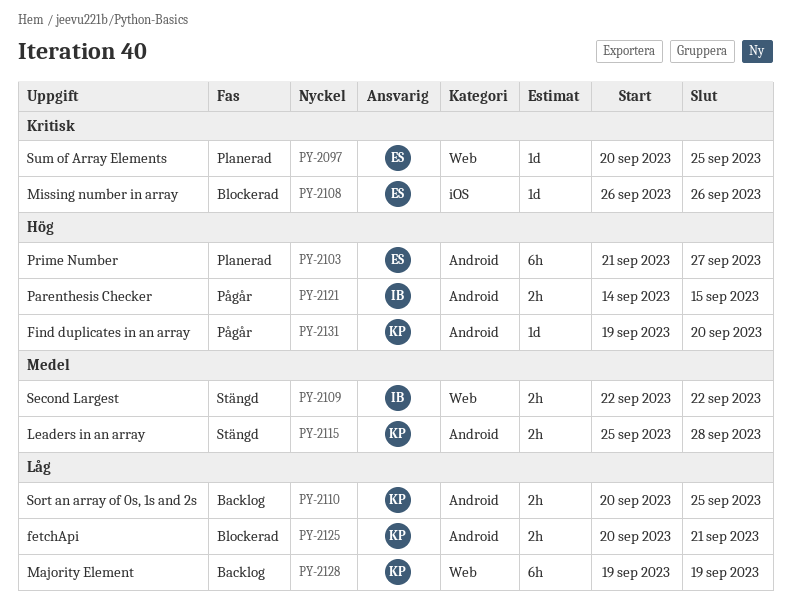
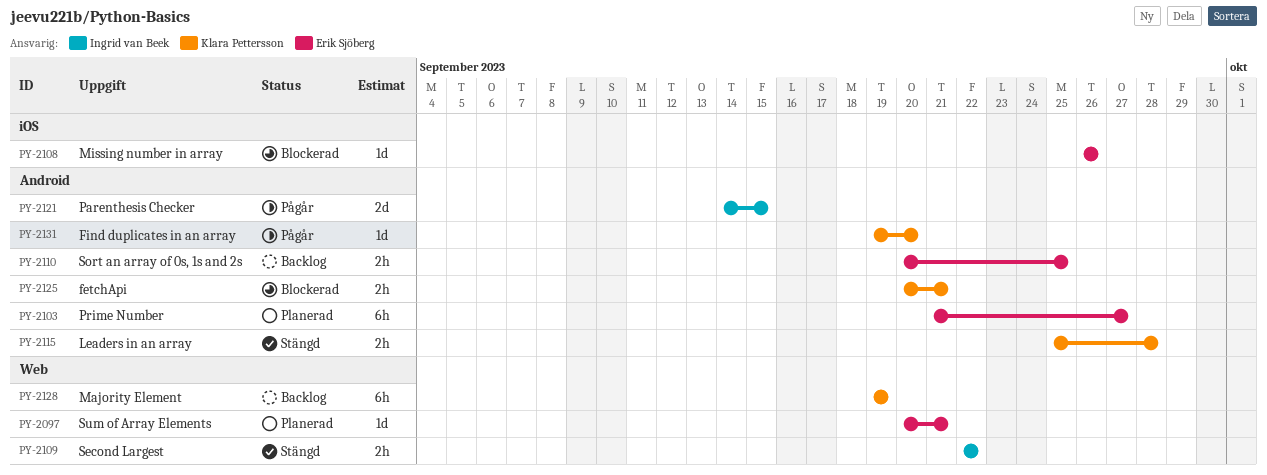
PY-2097, due: Sep 25 -> Sep 21
PY-2110, owner: Klara Pettersson -> Erik Sjöberg
PY-2121, estimate: 2h -> 2d

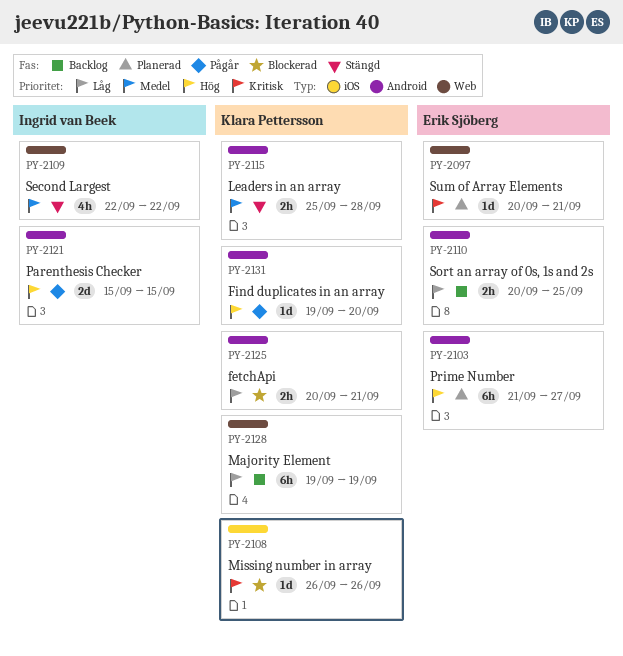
PY-2108, owner: Erik Sjöberg -> Klara Pettersson
PY-2109, estimate: 2h -> 4h
PY-2121, start: Sep 14 -> Sep 15

